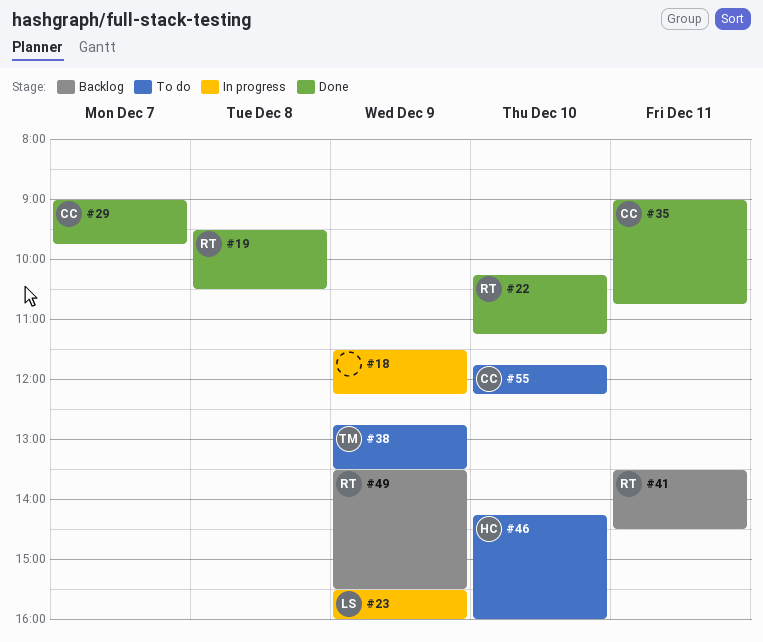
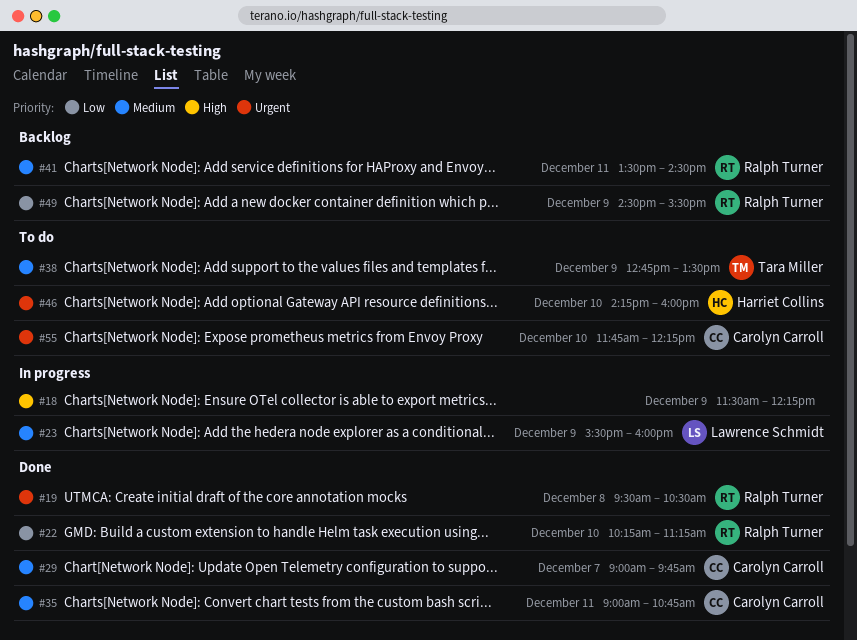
#49, begins: 13:30 -> 14:30

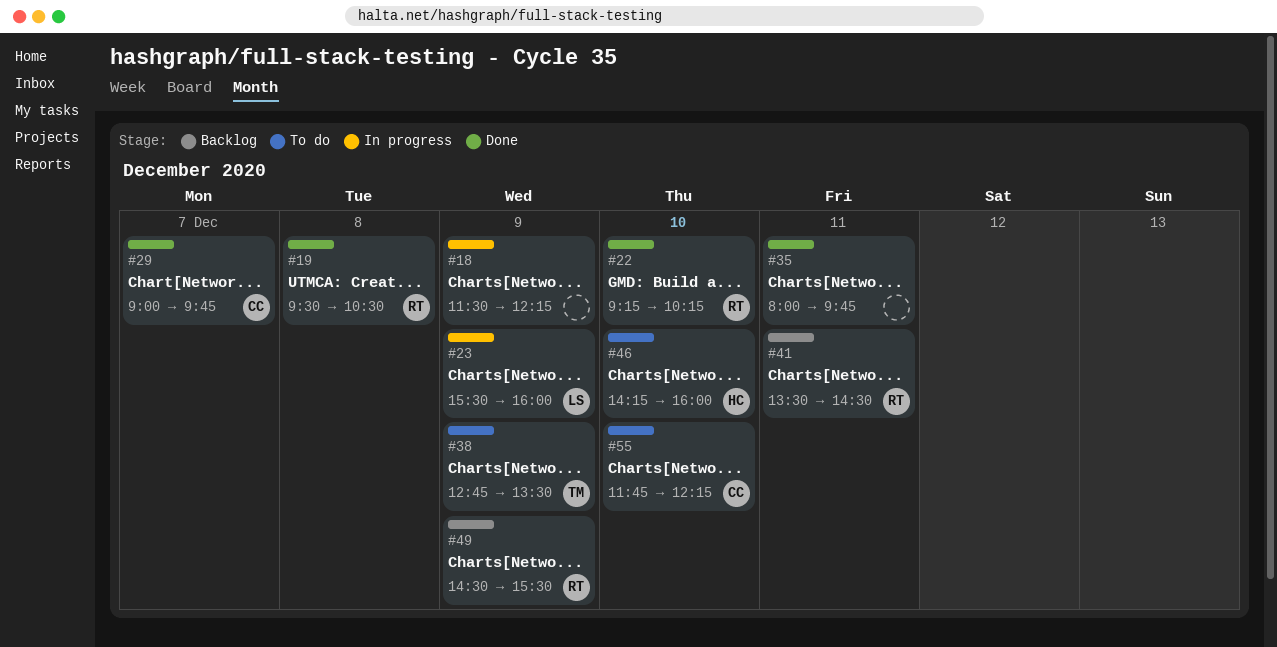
#22, begins: 10:15 -> 09:15
#22, ends: 11:15 -> 10:15
#35, owner: Carolyn Carroll -> none
#35, begins: 09:00 -> 08:00
#35, ends: 10:45 -> 09:45

